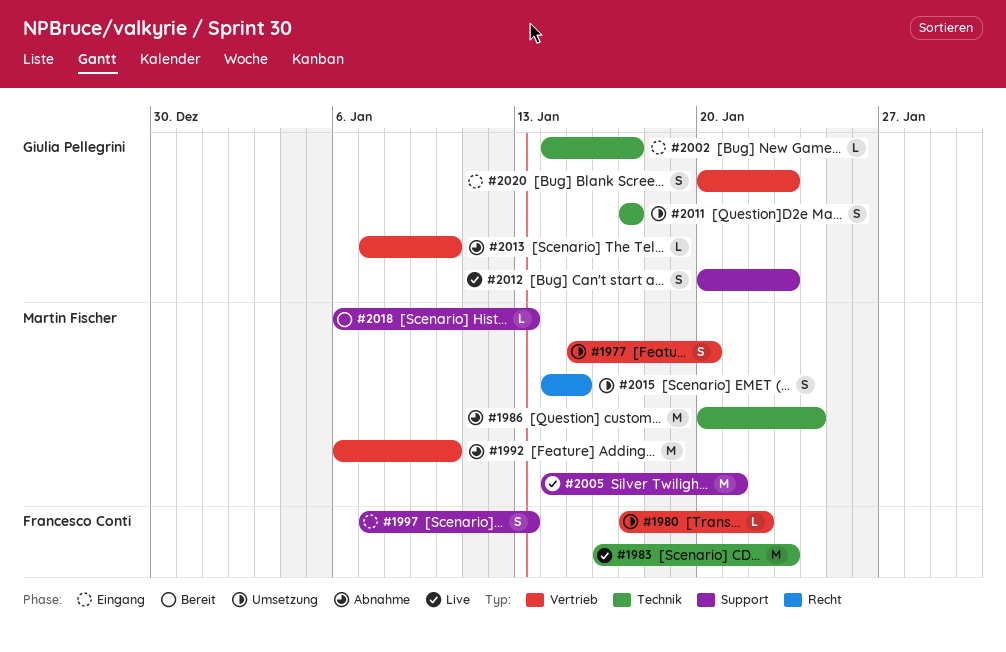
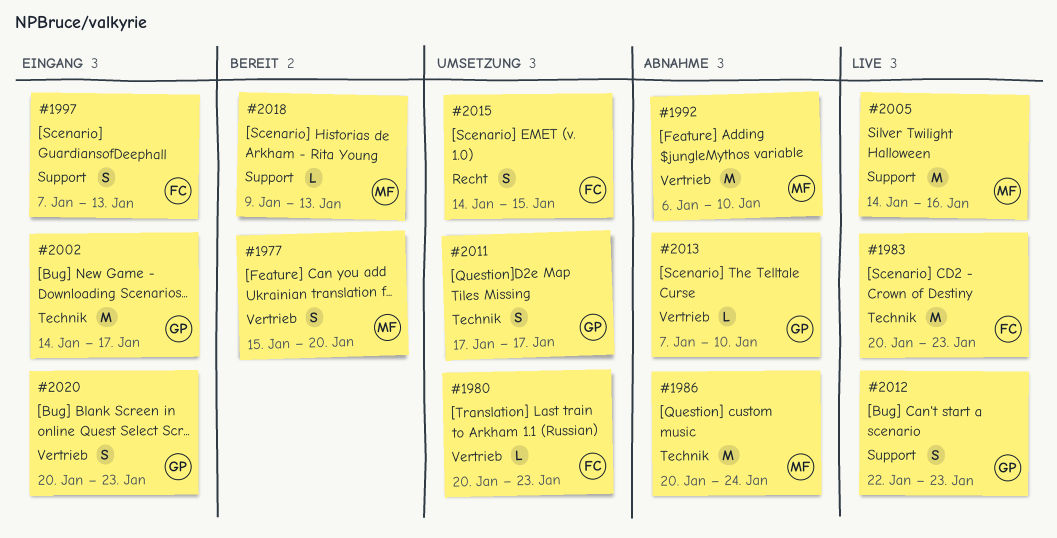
#1977, status: Umsetzung -> Bereit
#1980, start: Jan 17 -> Jan 20
#1980, due: Jan 22 -> Jan 23
#1983, start: Jan 16 -> Jan 20
#2002, estimate: L -> M
#2005, due: Jan 21 -> Jan 16
#2012, start: Jan 20 -> Jan 22
#2015, owner: Martin Fischer -> Francesco Conti
#2018, start: Jan 6 -> Jan 9

